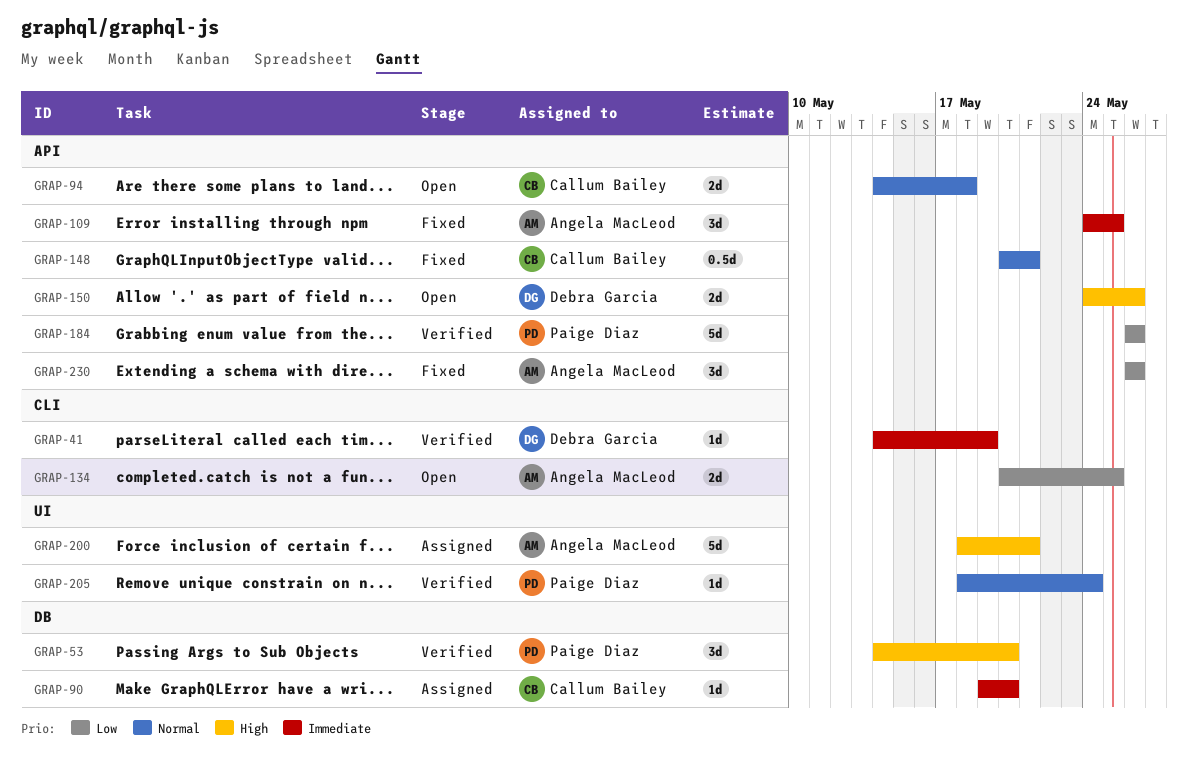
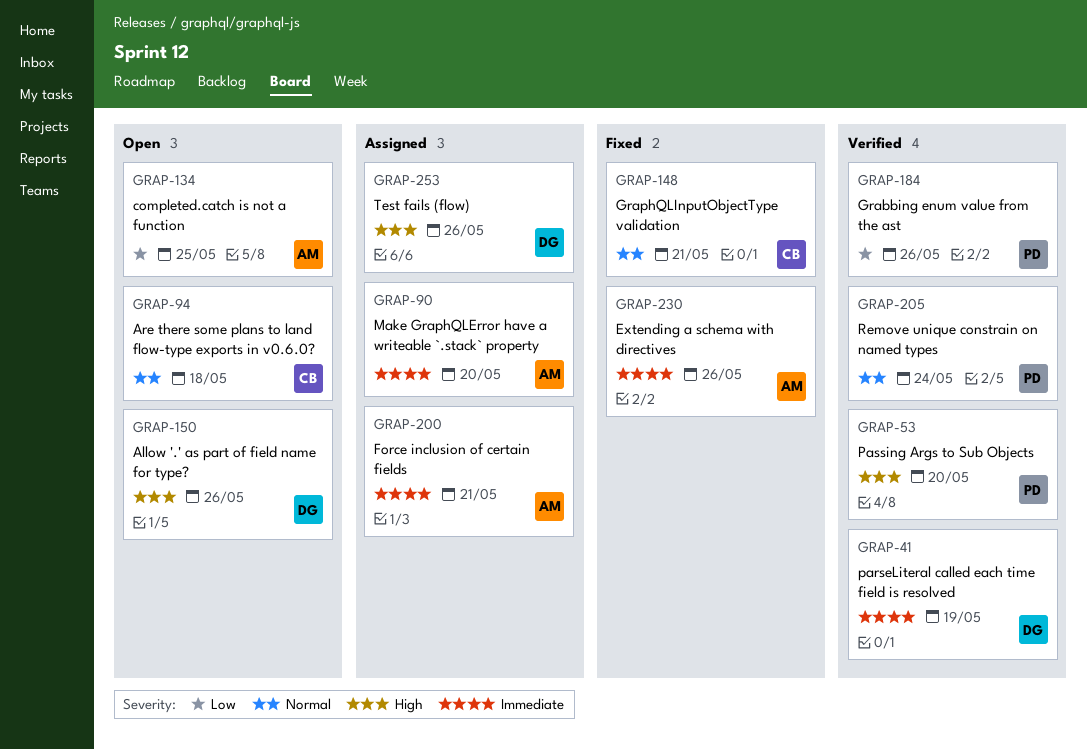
GRAP-90, owner: Callum Bailey -> Angela MacLeod
GRAP-109: present -> none
GRAP-200, priority: High -> Immediate
GRAP-230, priority: Low -> Immediate
GRAP-253: none -> present

